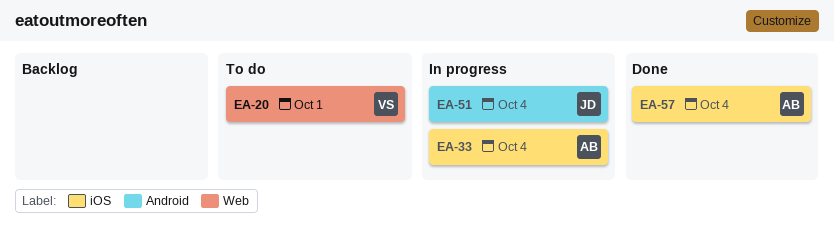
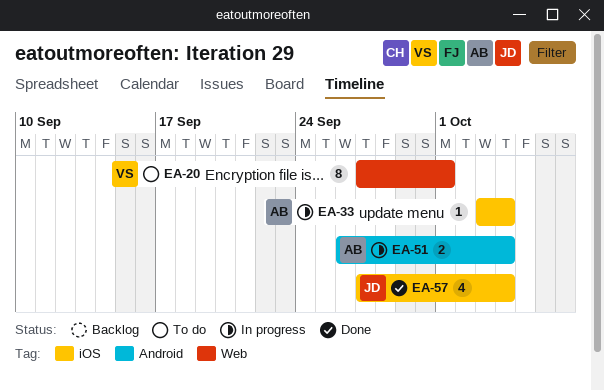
EA-51, owner: JD -> AB
EA-57, owner: AB -> JD

